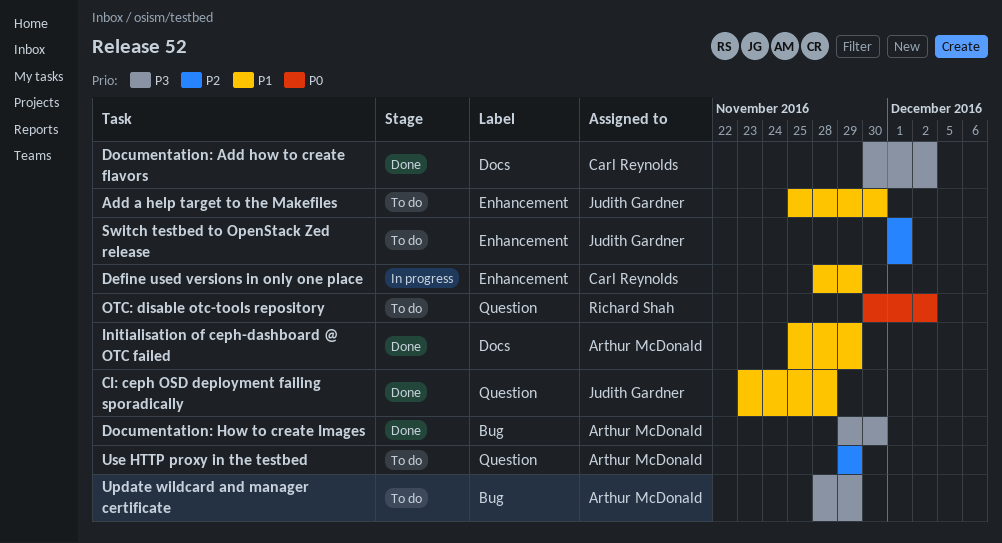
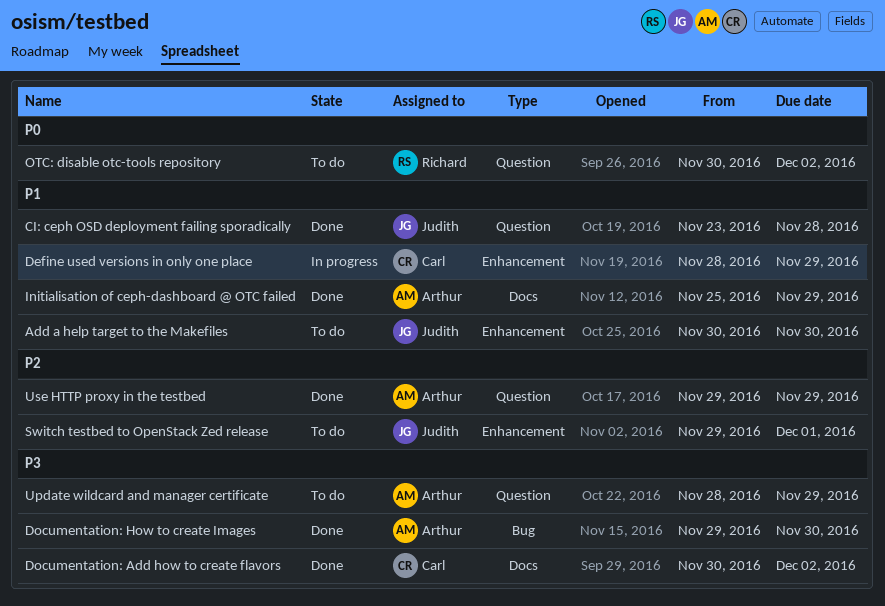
Add a help target to the Makefiles, start: Nov 25 -> Nov 30
Switch testbed to OpenStack Zed release, start: Dec 1 -> Nov 29
Update wildcard and manager certificate, label: Bug -> Question
Use HTTP proxy in the testbed, status: To do -> Done

